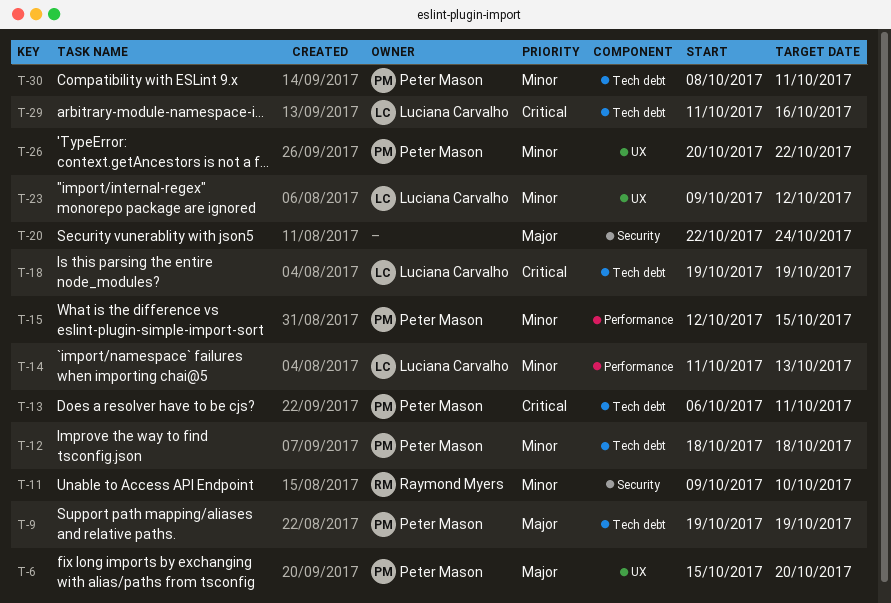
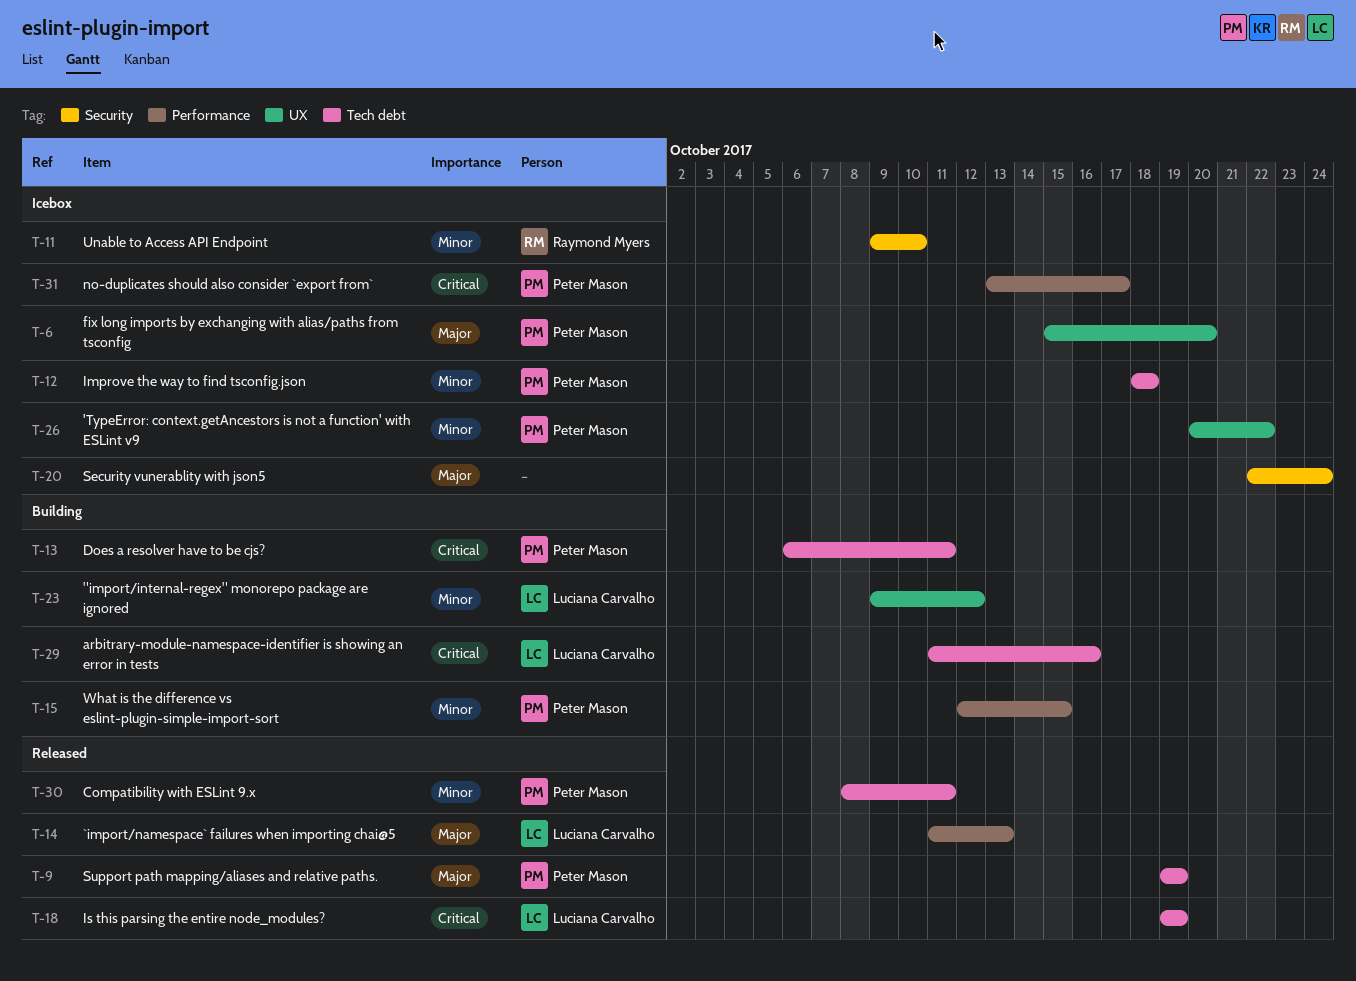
T-14, priority: Minor -> Major
T-31: none -> present

